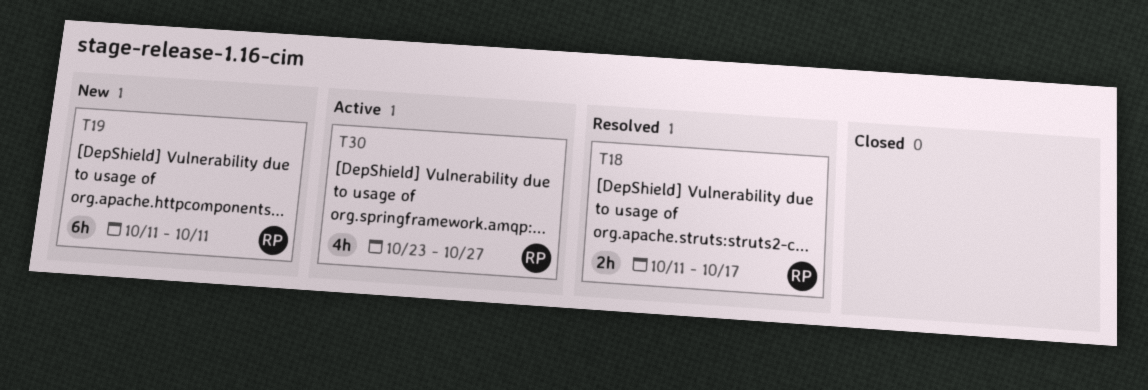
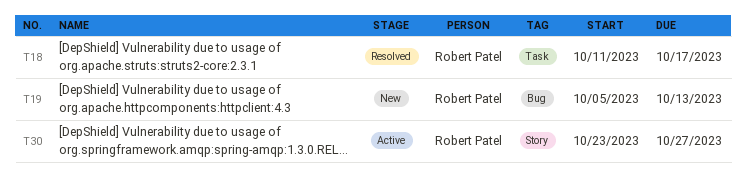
T19, start: Oct 11 -> Oct 5
T19, due: Oct 11 -> Oct 13

